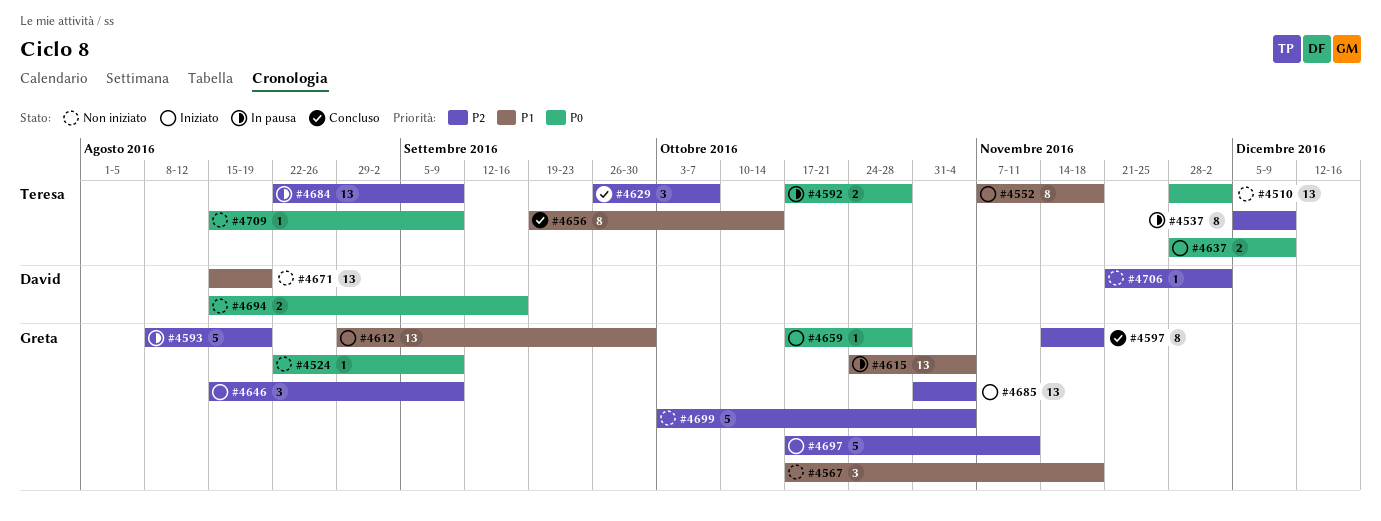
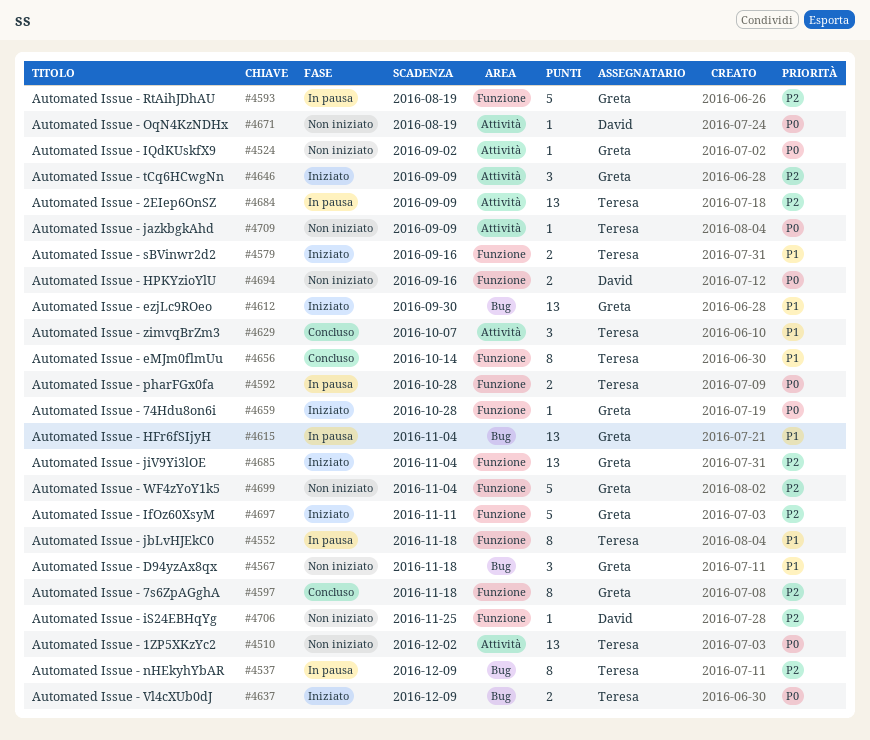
#4524, due: Sep 9 -> Sep 2
#4552, status: Iniziato -> In pausa
#4579: none -> present
#4629, priority: P2 -> P1
#4671, priority: P1 -> P0
#4671, estimate: 13 -> 1
#4706, due: Dec 2 -> Nov 25

